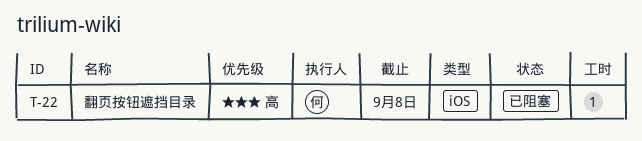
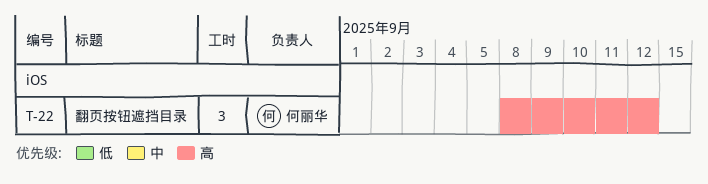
T-22, estimate: 1 -> 3
T-22, due: Sep 8 -> Sep 12

